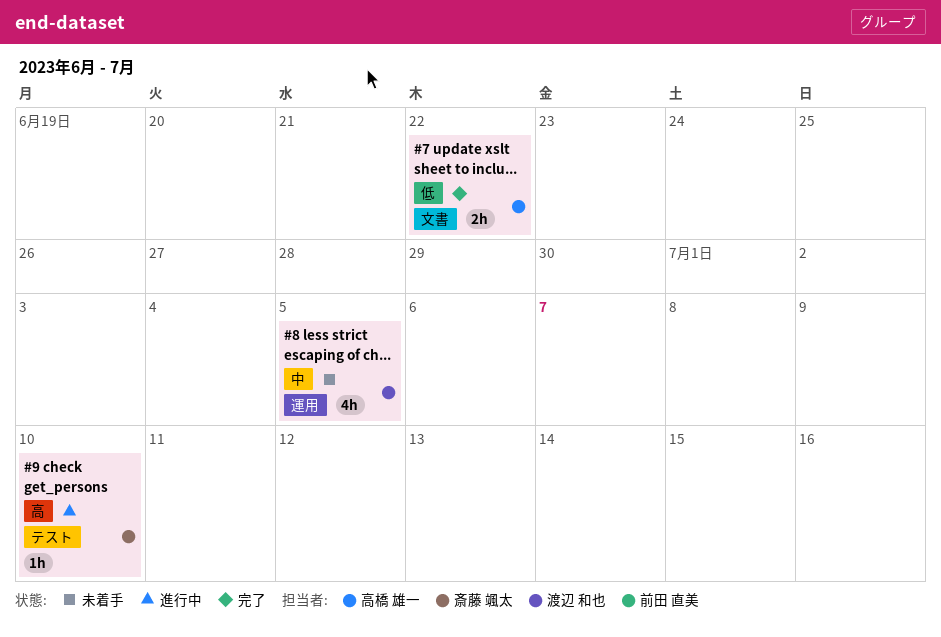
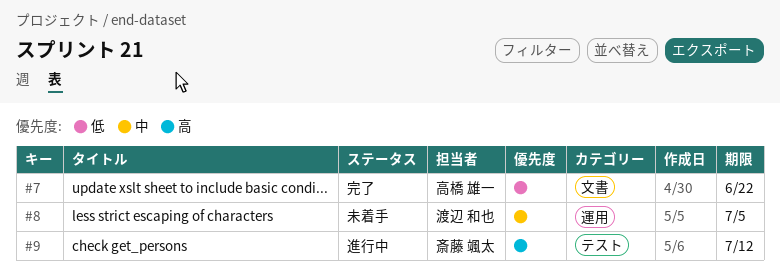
#9, due: Jul 10 -> Jul 12

